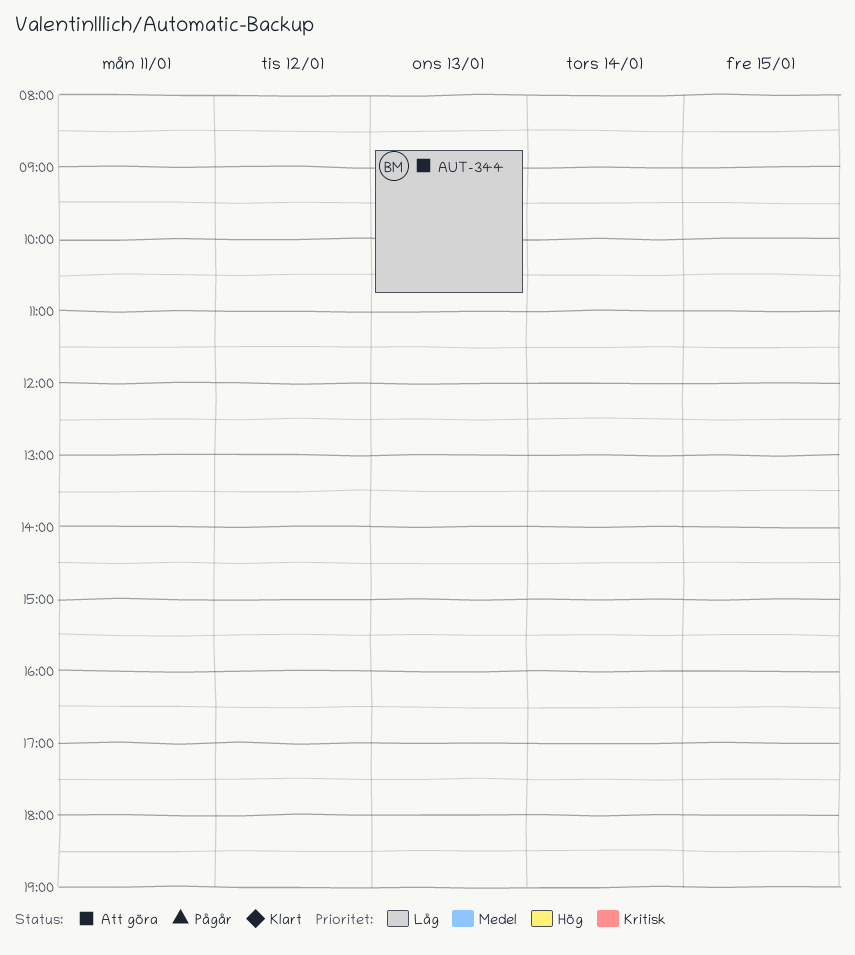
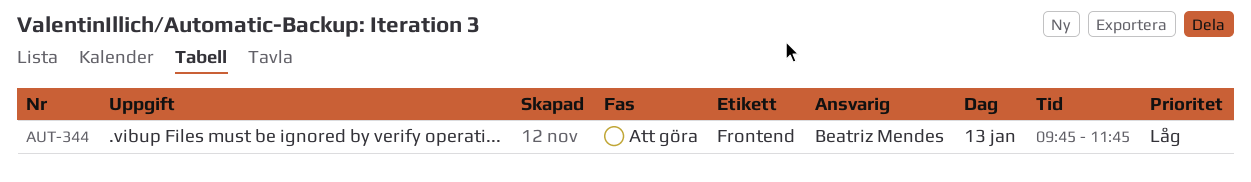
AUT-344, begins: 08:45 -> 09:45
AUT-344, ends: 10:45 -> 11:45

